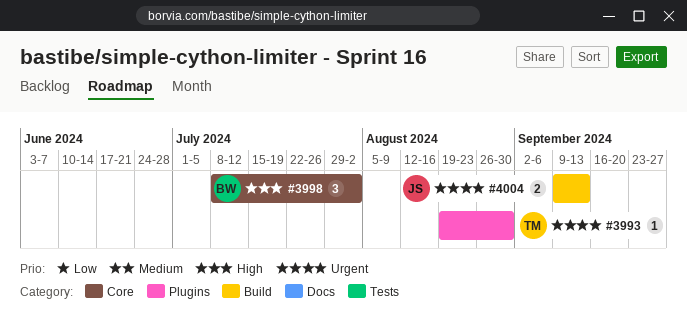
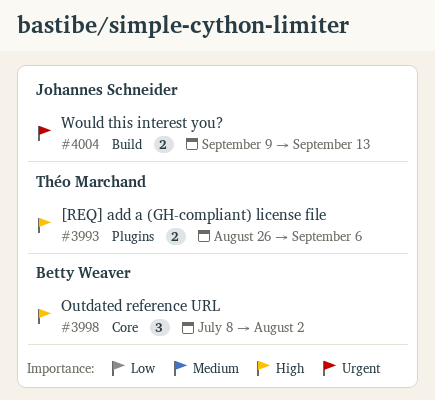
#3993, priority: Urgent -> High
#3993, estimate: 1 -> 2
#3993, start: Aug 19 -> Aug 26
#3993, due: Aug 30 -> Sep 6

